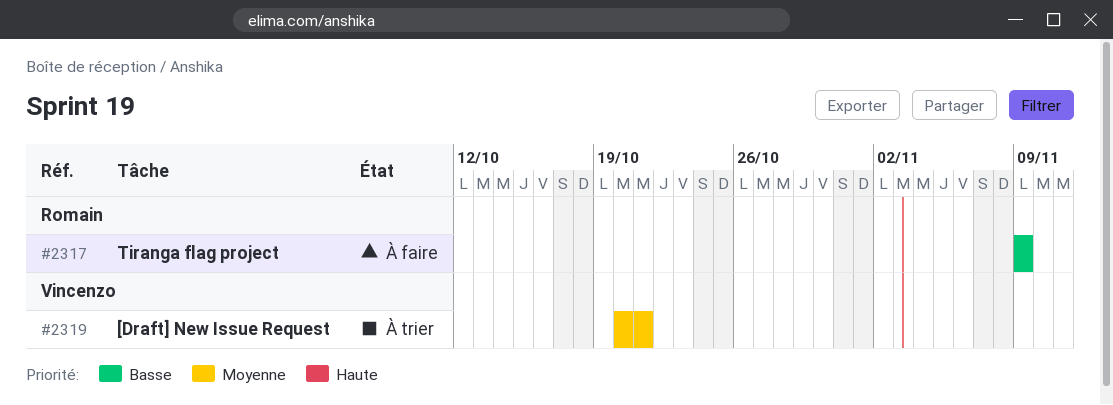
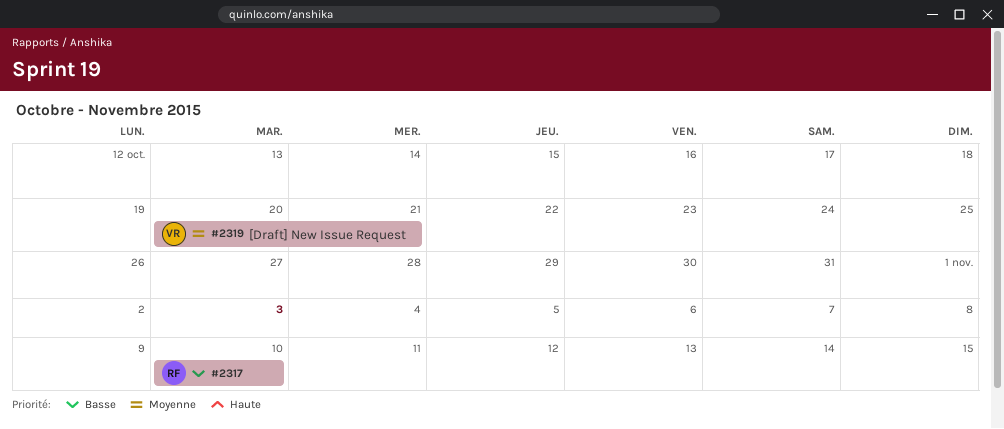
#2317, start: Nov 9 -> Nov 10
#2317, due: Nov 9 -> Nov 10

